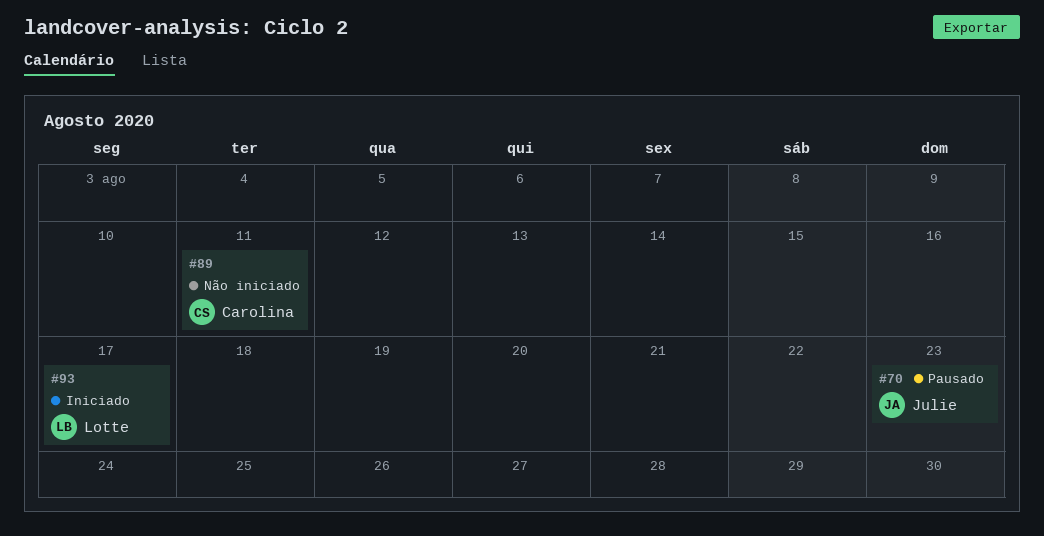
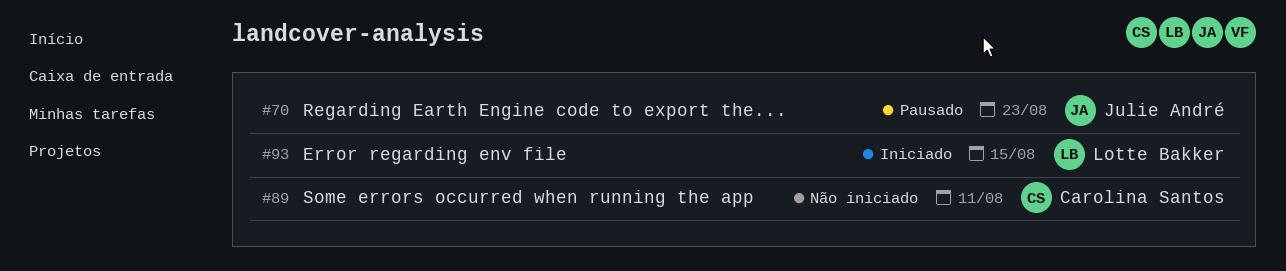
#93, due: Aug 17 -> Aug 15

